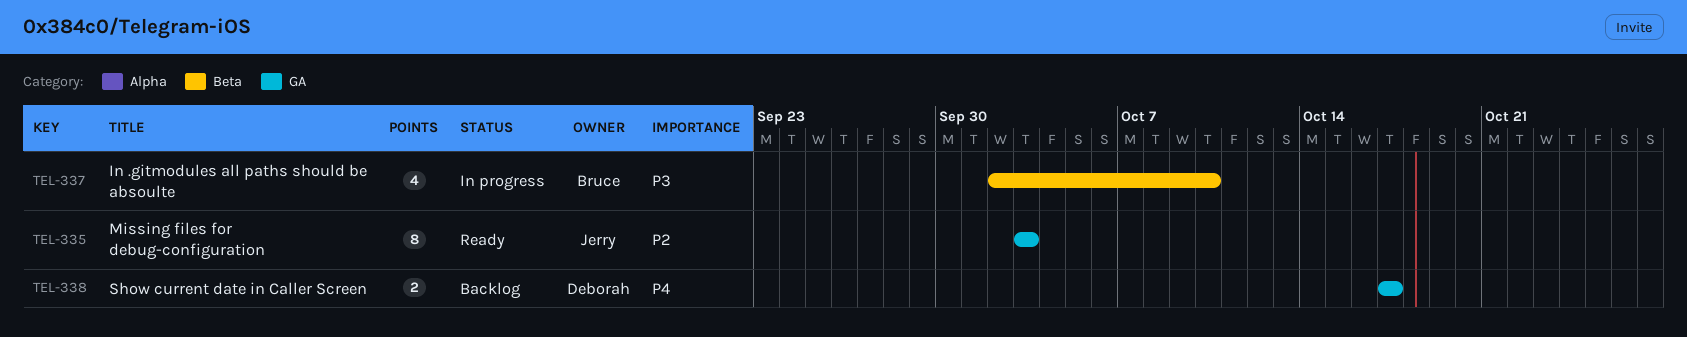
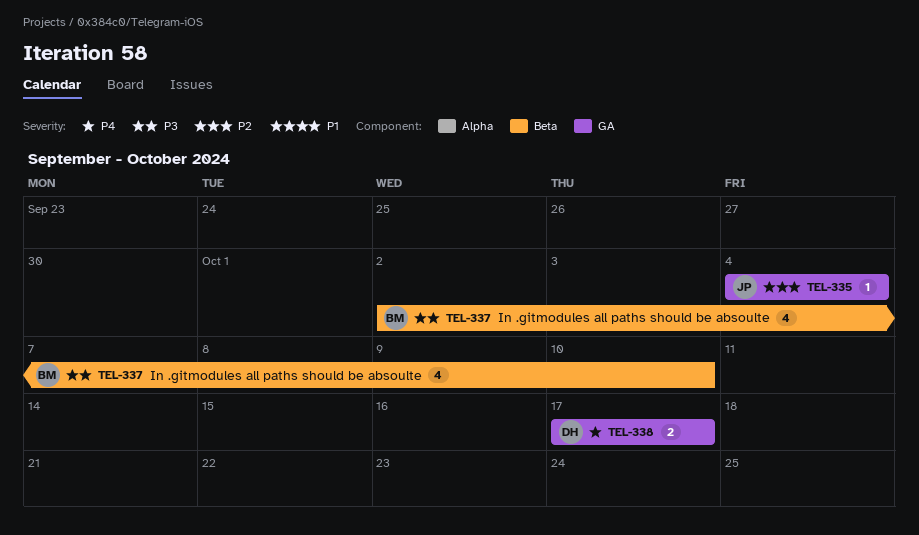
TEL-335, estimate: 8 -> 1
TEL-335, start: Oct 3 -> Oct 4
TEL-335, due: Oct 3 -> Oct 4

